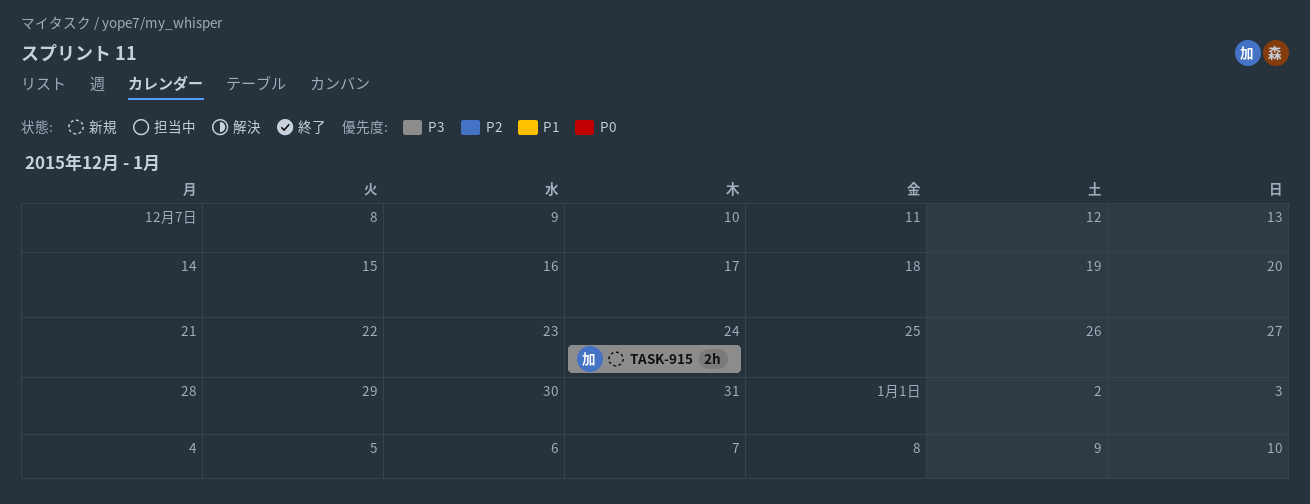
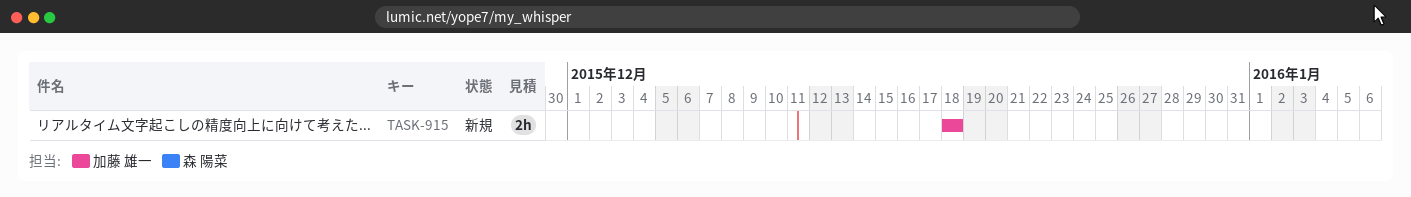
TASK-915, start: Dec 24 -> Dec 18
TASK-915, due: Dec 24 -> Dec 18

